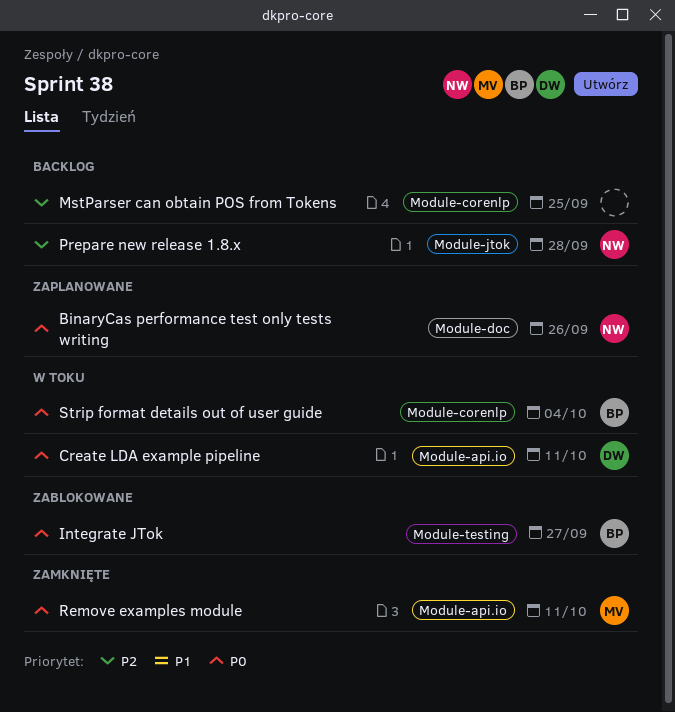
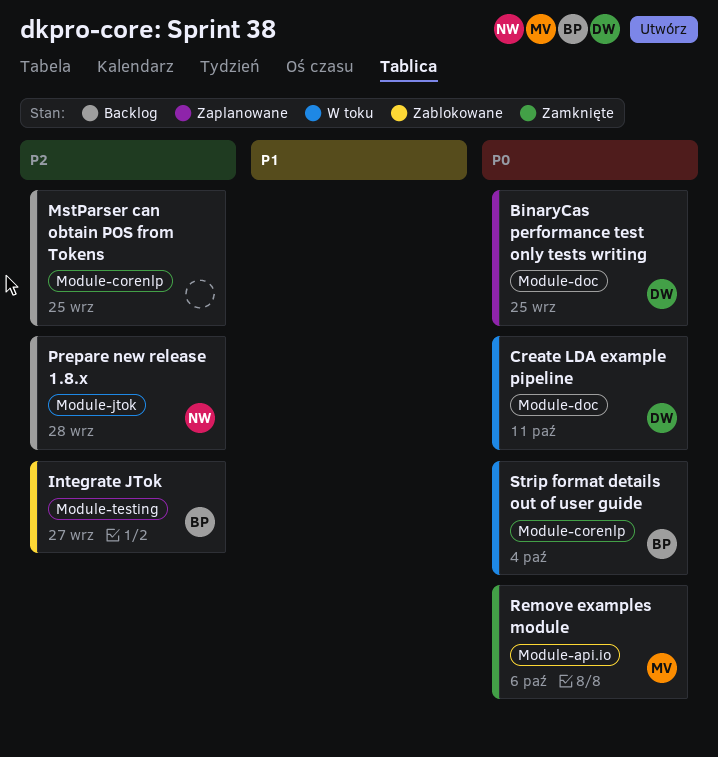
BinaryCas performance test only tests writing, owner: NW -> DW
BinaryCas performance test only tests writing, due: Sep 26 -> Sep 25
Create LDA example pipeline, label: Module-api.io -> Module-doc
Integrate JTok, priority: P0 -> P2
Remove examples module, due: Oct 11 -> Oct 6

